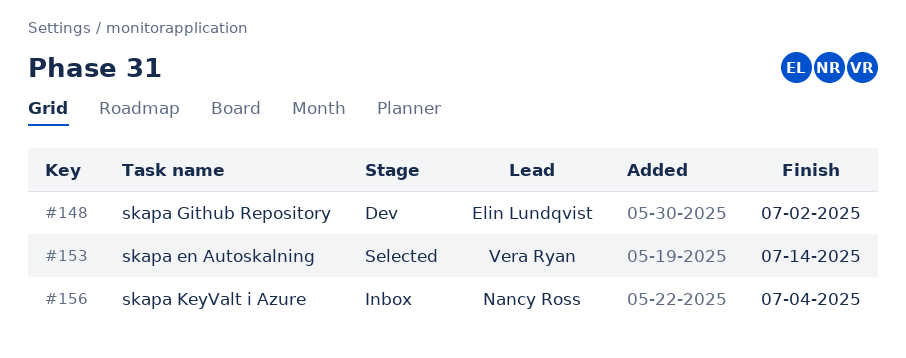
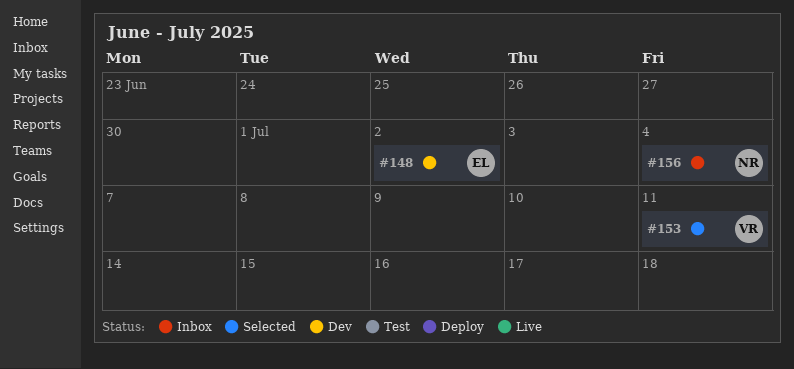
#153, due: Jul 14 -> Jul 11

